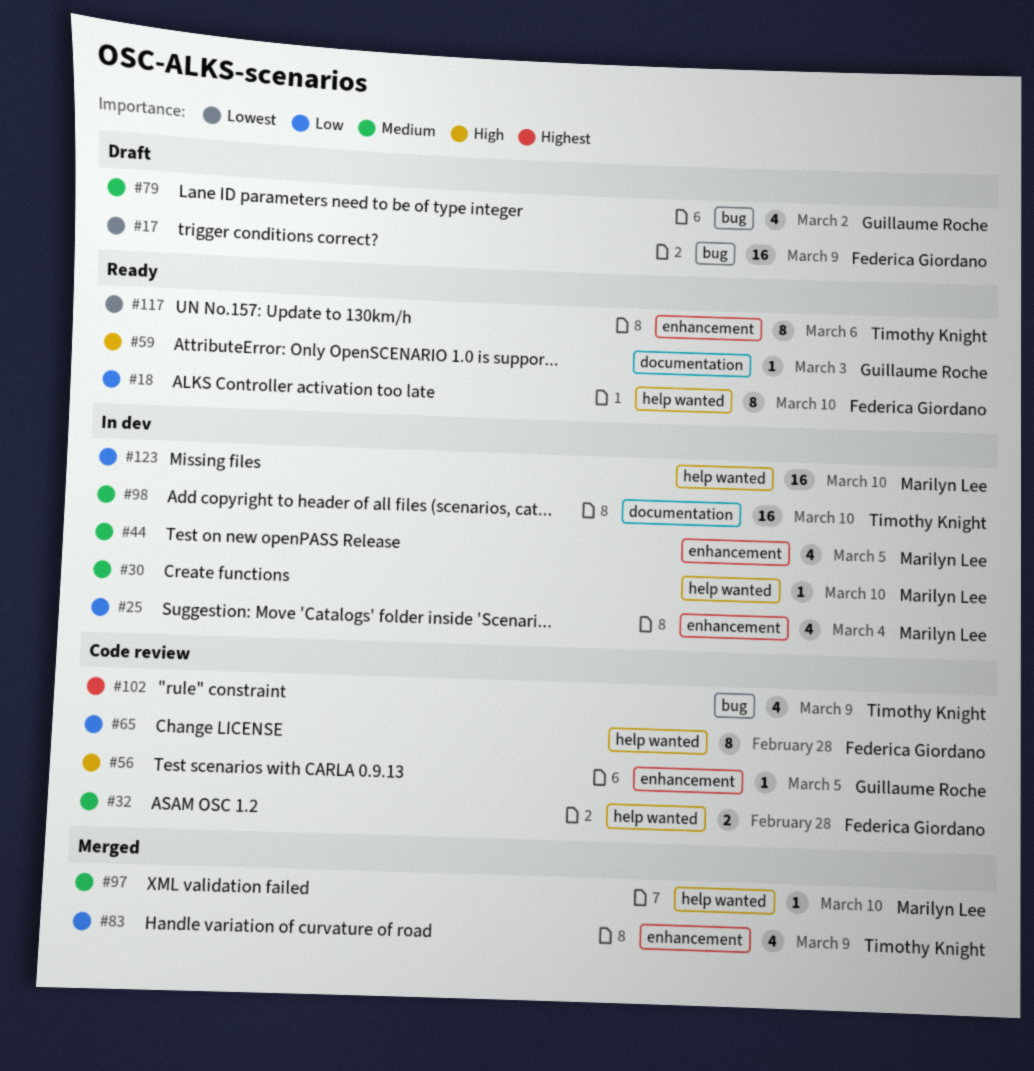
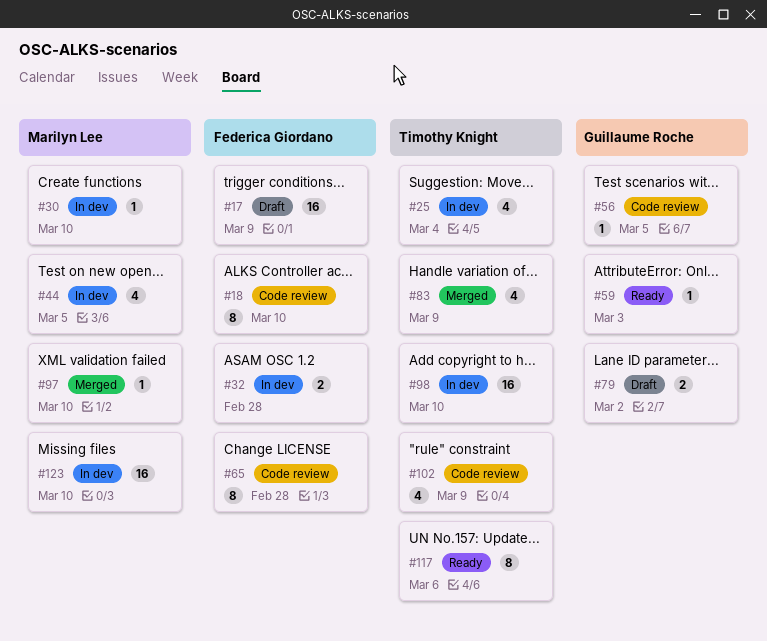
#18, status: Ready -> Code review
#25, owner: Marilyn Lee -> Timothy Knight
#32, status: Code review -> In dev
#79, estimate: 4 -> 2

